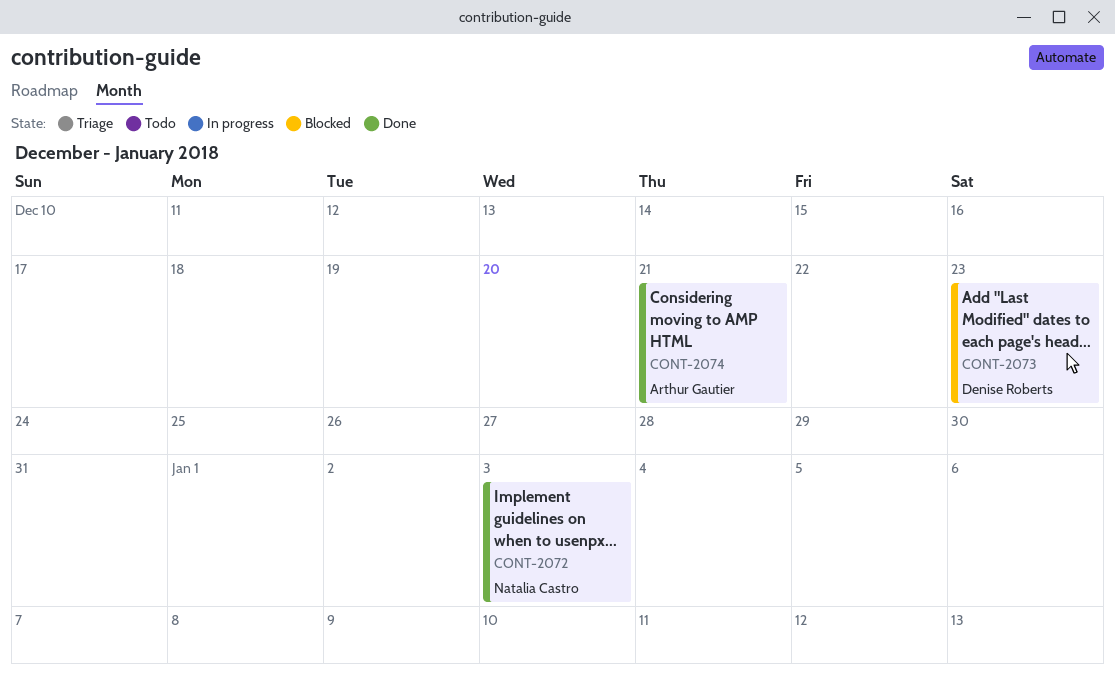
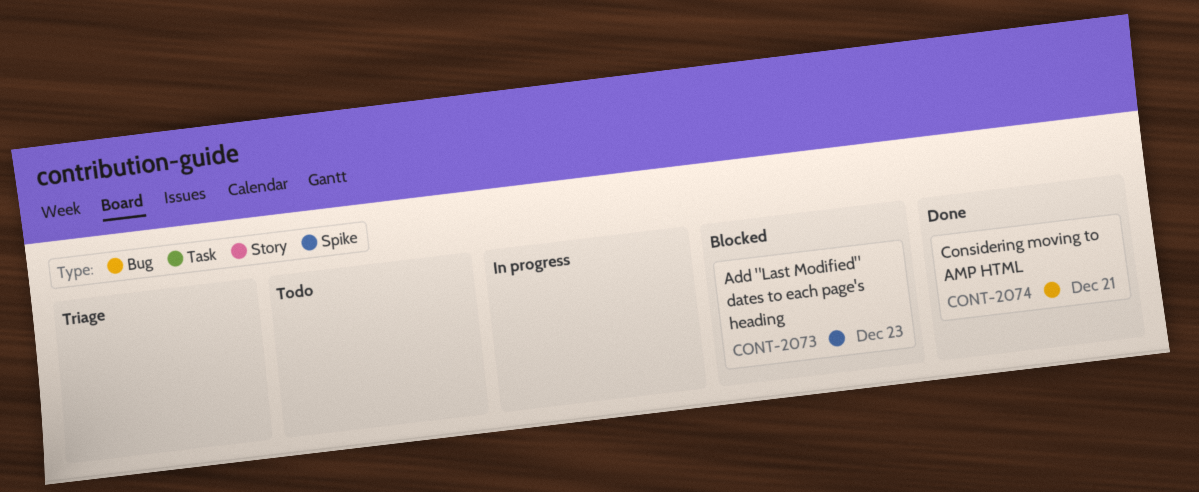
CONT-2072: present -> none

